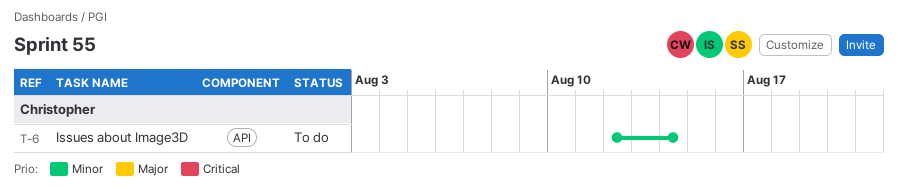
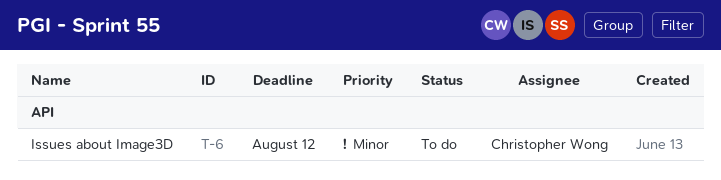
T-6, due: Aug 14 -> Aug 12

